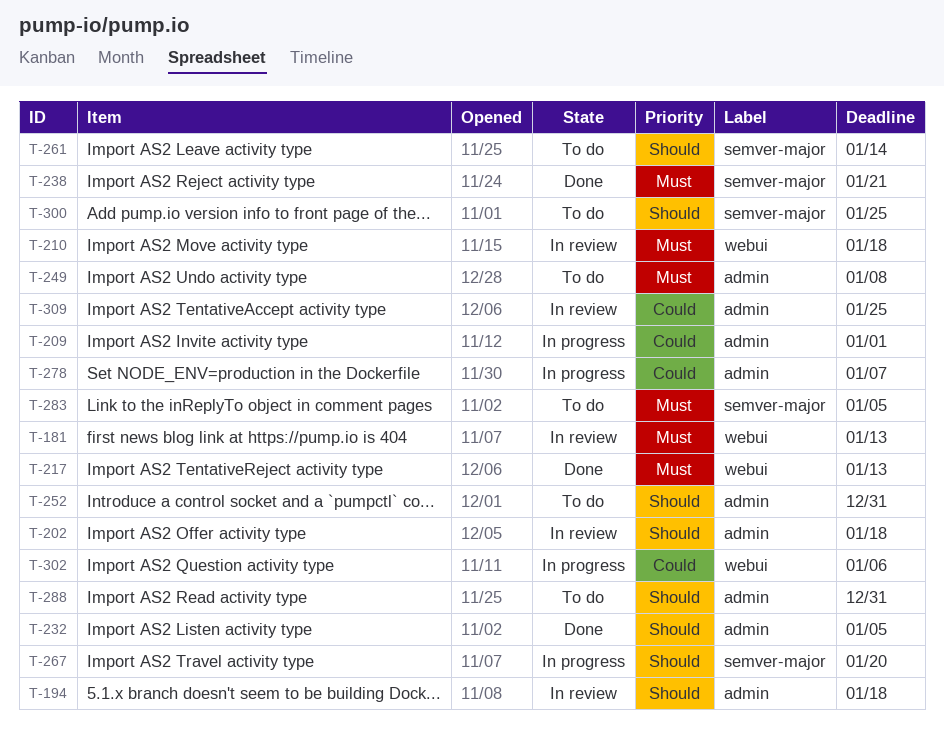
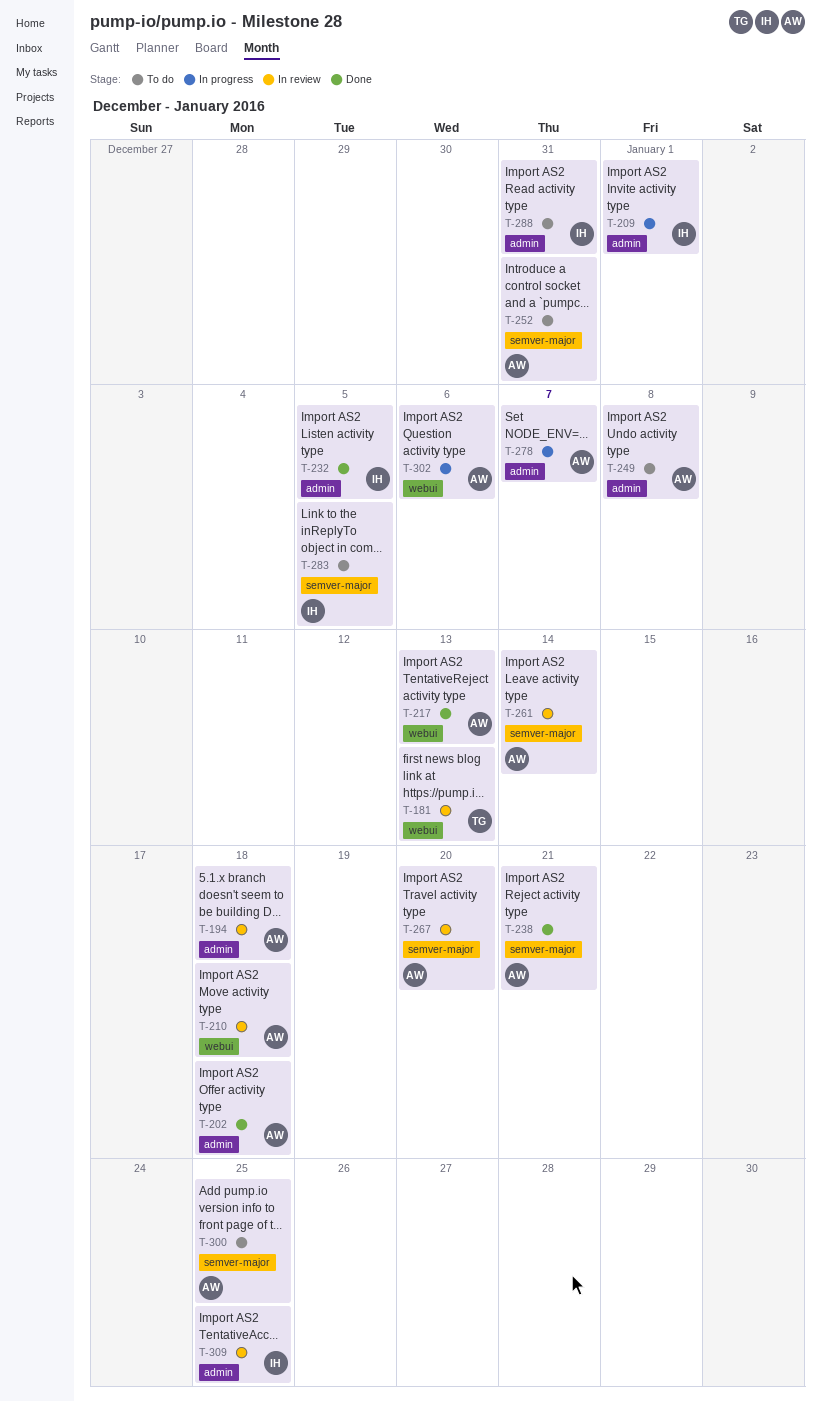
T-202, status: In review -> Done
T-252, label: admin -> semver-major
T-261, status: To do -> In review
T-267, status: In progress -> In review

